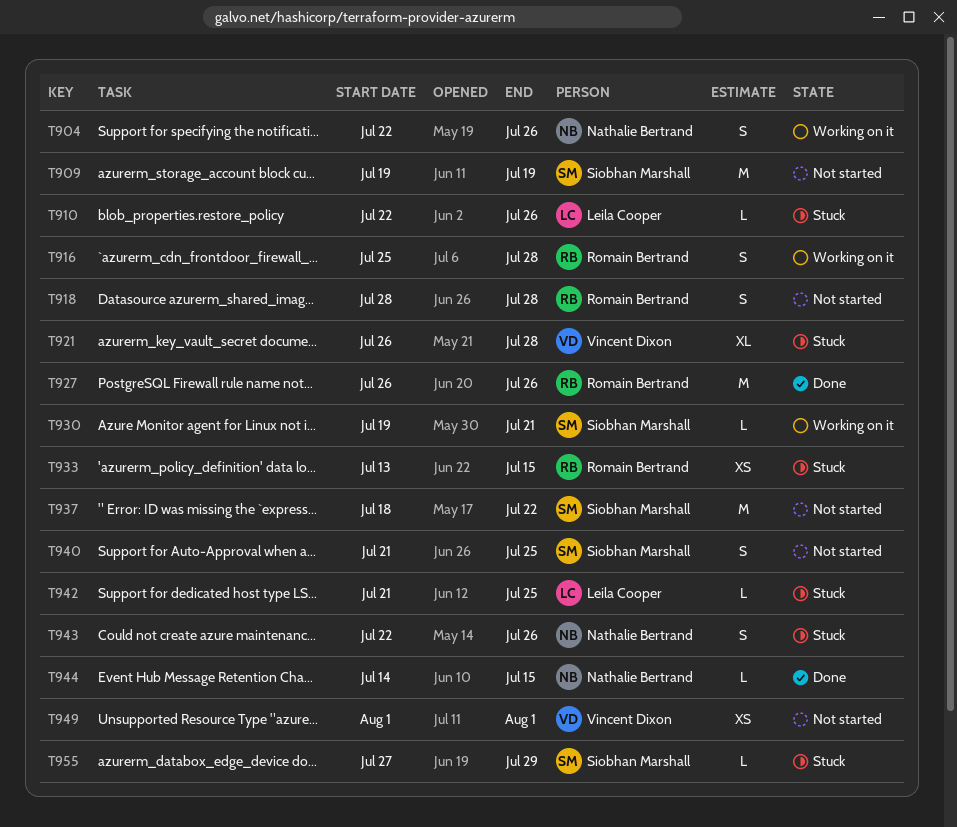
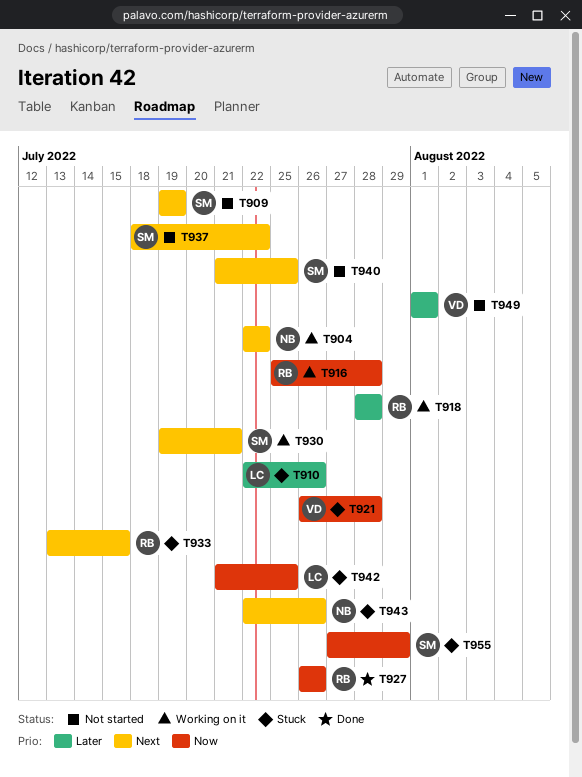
T904, due: Jul 26 -> Jul 22
T918, status: Not started -> Working on it
T944: present -> none

